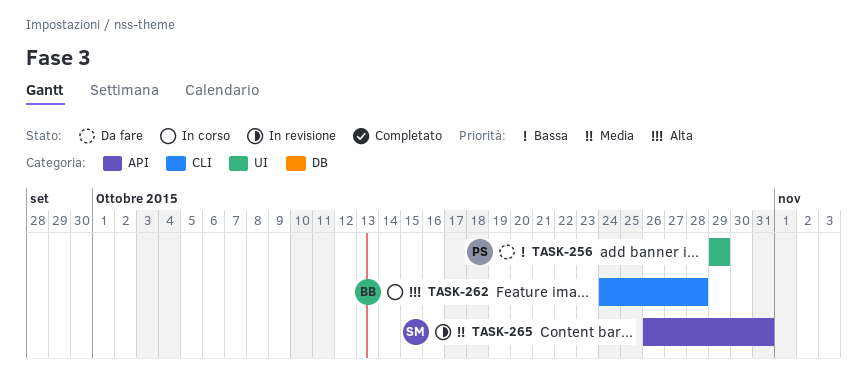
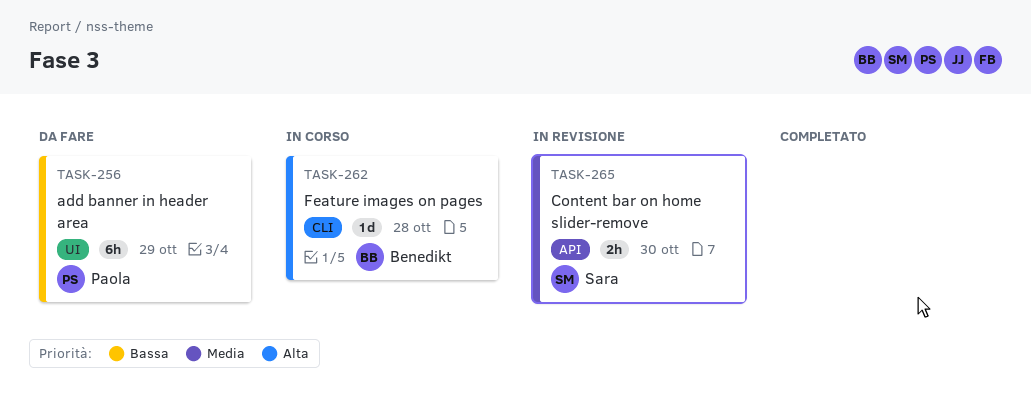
TASK-265, due: Oct 31 -> Oct 30

